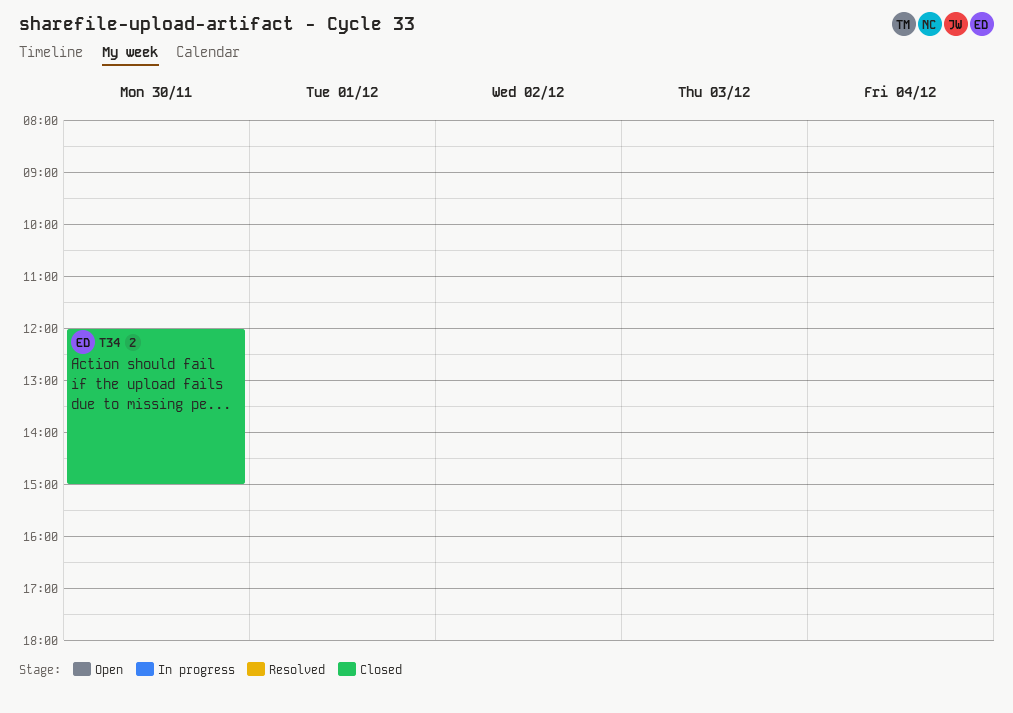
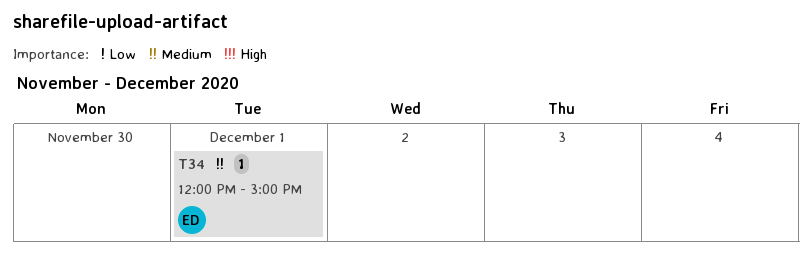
T34, estimate: 2 -> 1
T34, day: Nov 30 -> Dec 1

